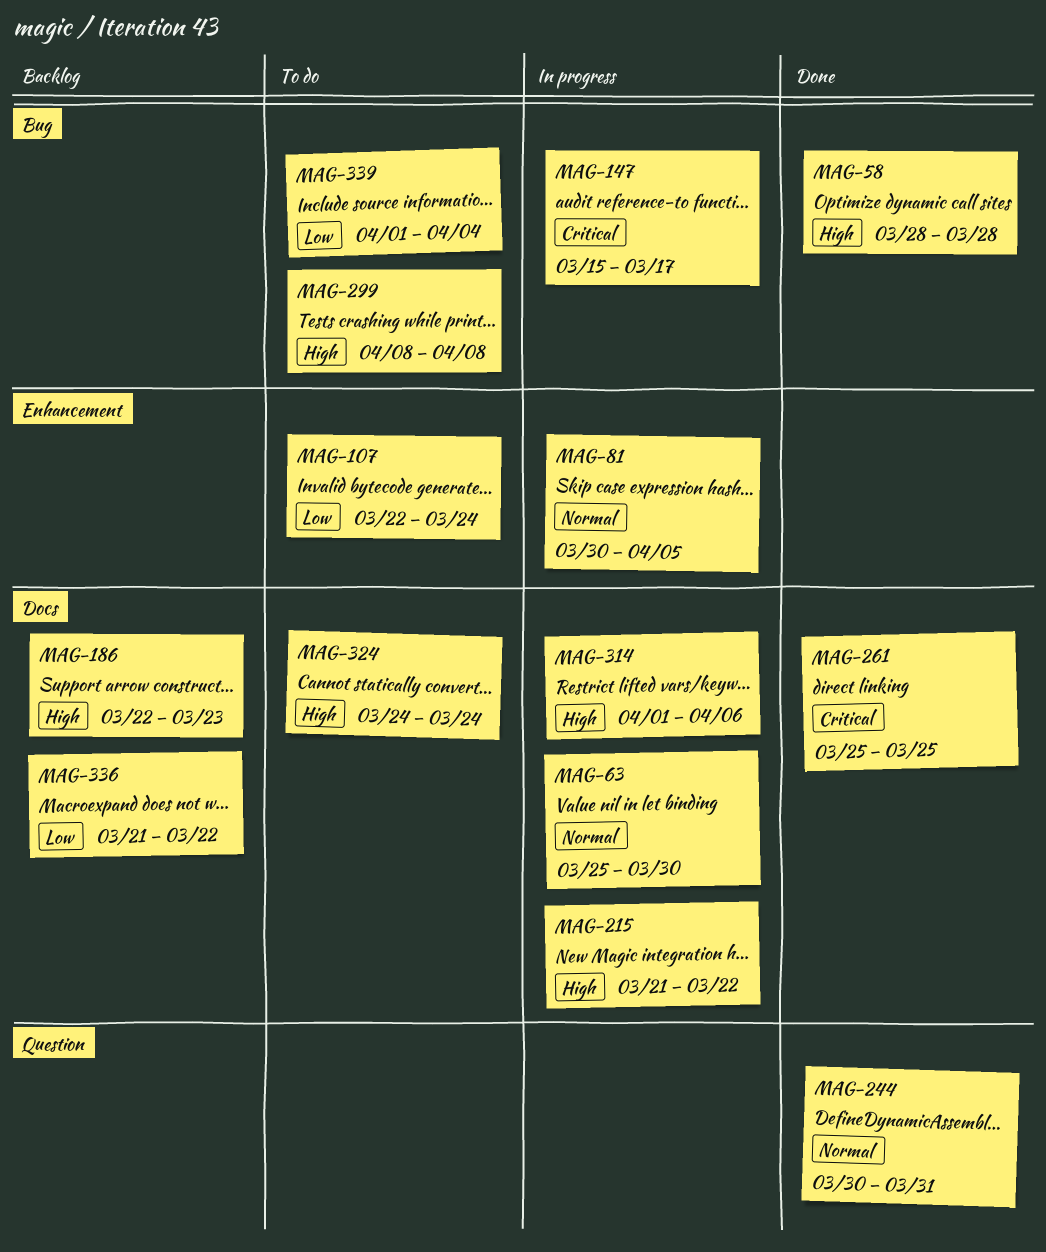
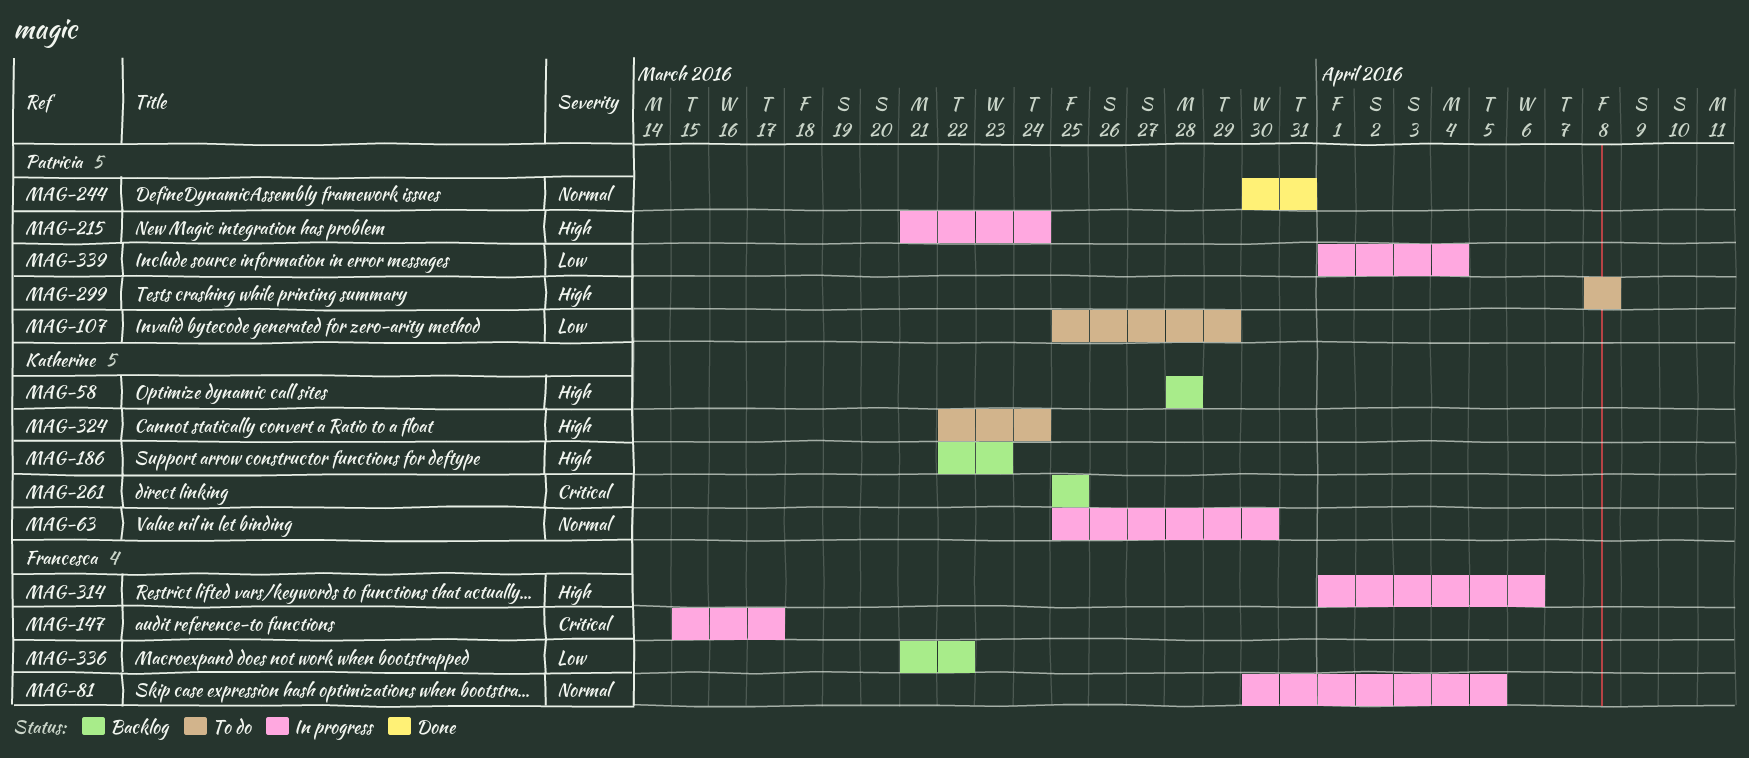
MAG-58, status: Done -> Backlog
MAG-107, start: Mar 22 -> Mar 25
MAG-107, due: Mar 24 -> Mar 29
MAG-215, due: Mar 22 -> Mar 24
MAG-261, status: Done -> Backlog
MAG-324, start: Mar 24 -> Mar 22
MAG-339, status: To do -> In progress

